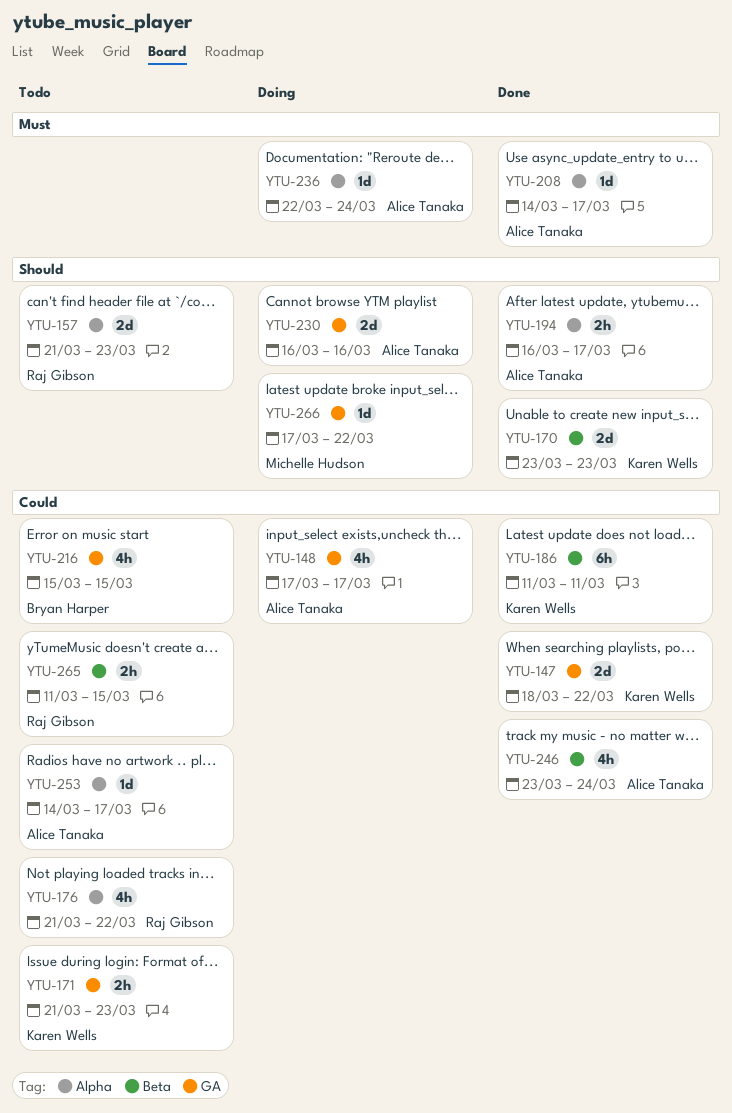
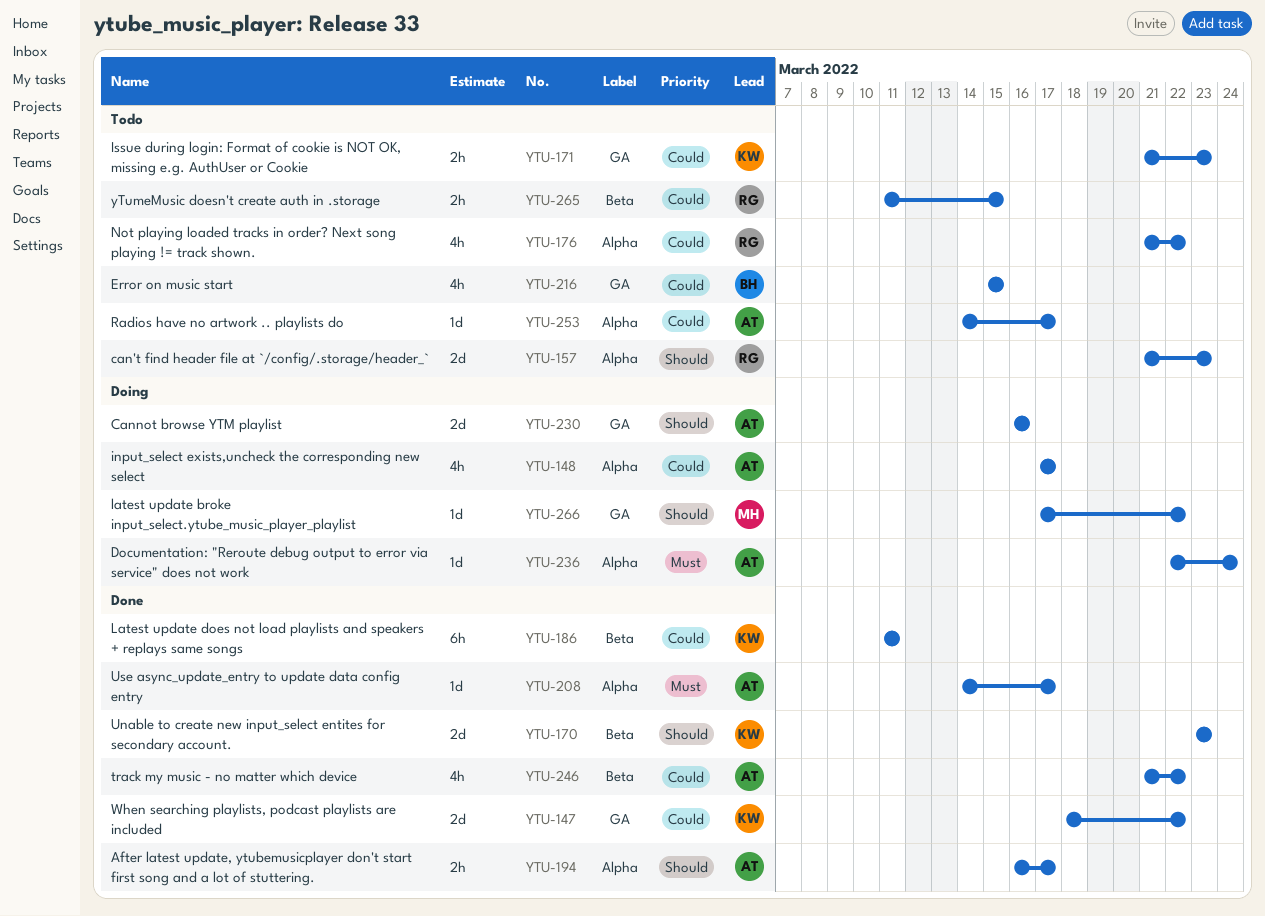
YTU-148, label: GA -> Alpha
YTU-246, start: Mar 23 -> Mar 21
YTU-246, due: Mar 24 -> Mar 22

